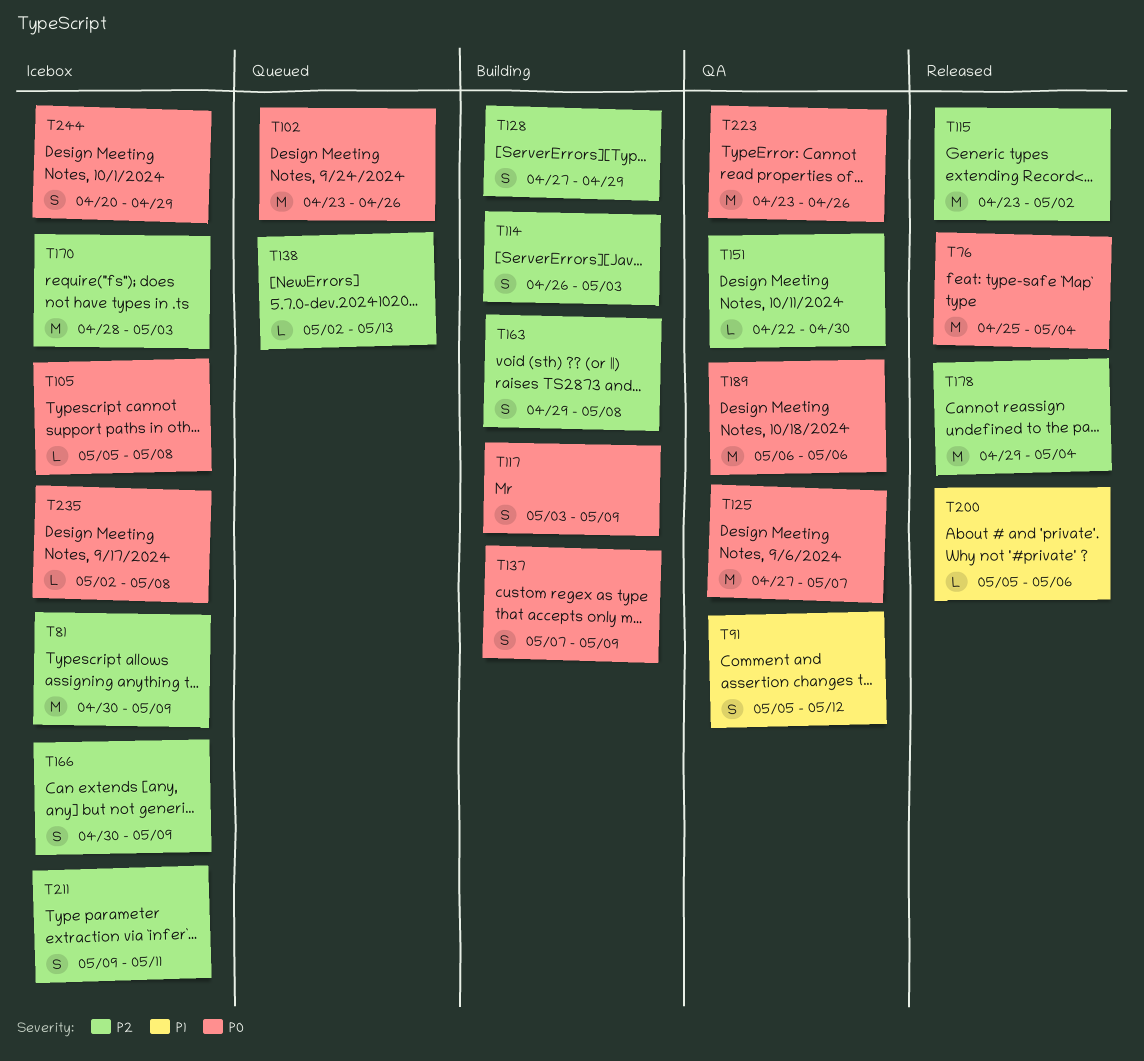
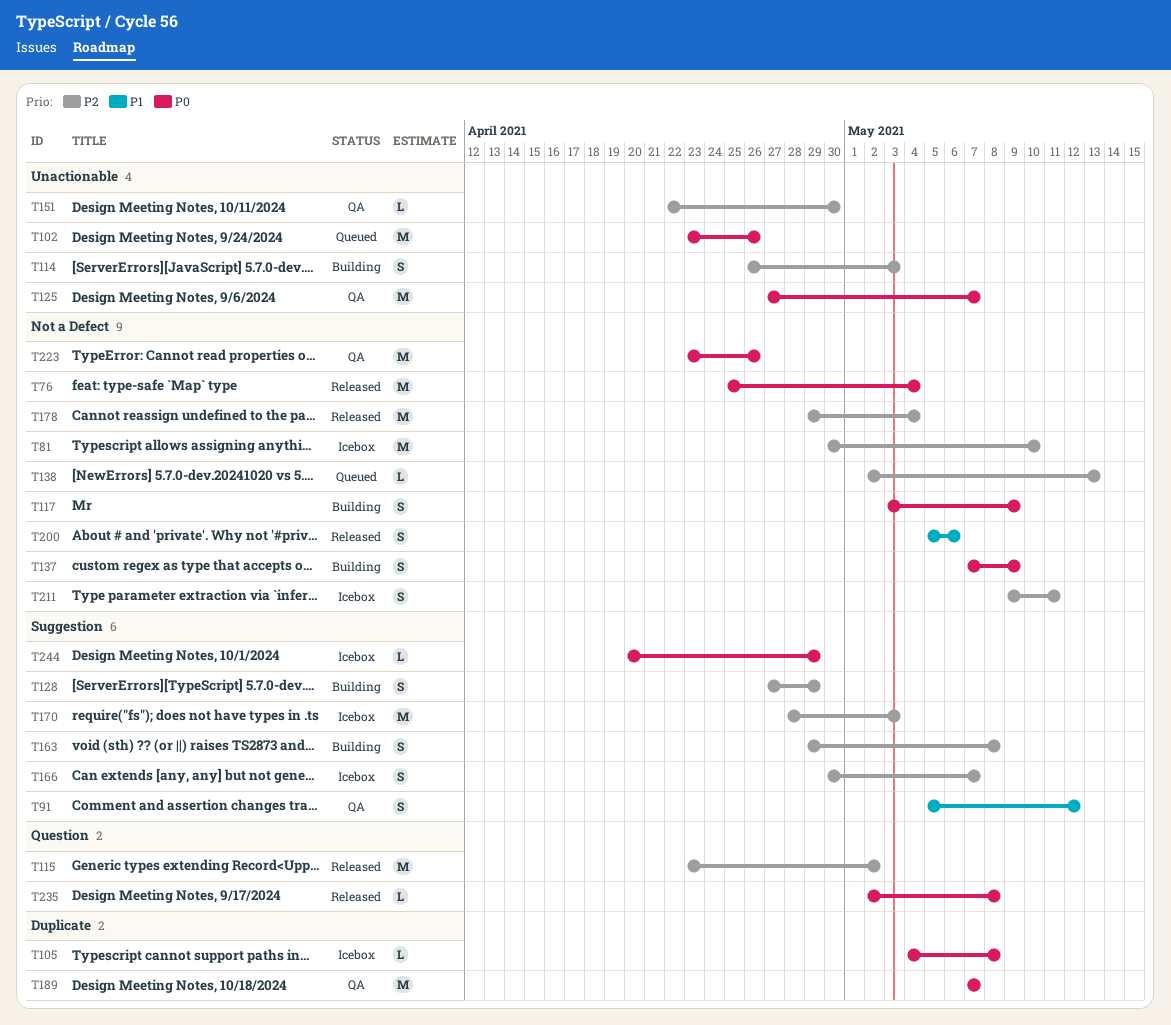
T81, due: May 9 -> May 10
T105, start: May 5 -> May 4
T166, due: May 9 -> May 7
T189, start: May 6 -> May 7
T189, due: May 6 -> May 7
T200, estimate: L -> S
T235, status: Icebox -> Released
T244, estimate: S -> L

